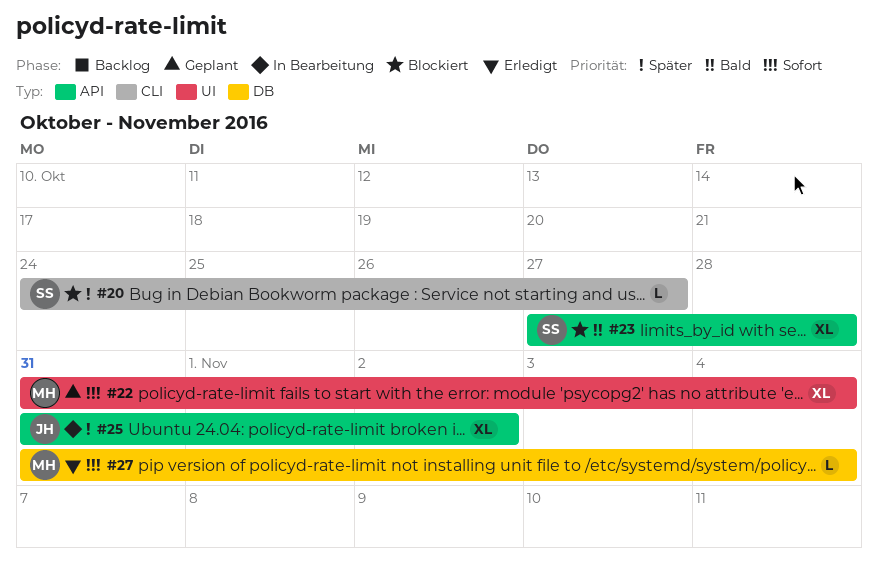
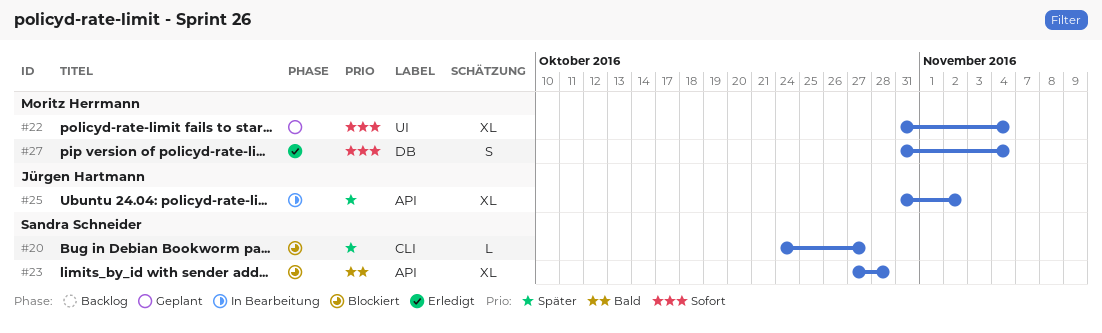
#27, estimate: L -> S

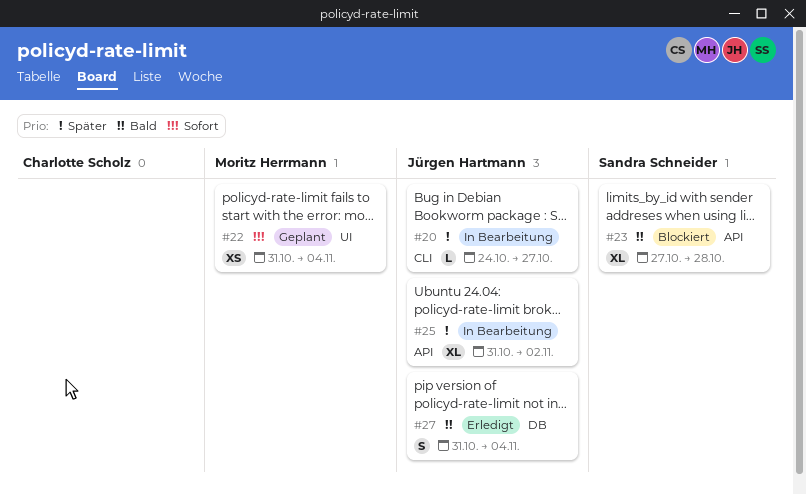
#20, status: Blockiert -> In Bearbeitung
#20, owner: Sandra Schneider -> Jürgen Hartmann
#22, estimate: XL -> XS
#27, owner: Moritz Herrmann -> Jürgen Hartmann
#27, priority: Sofort -> Bald

